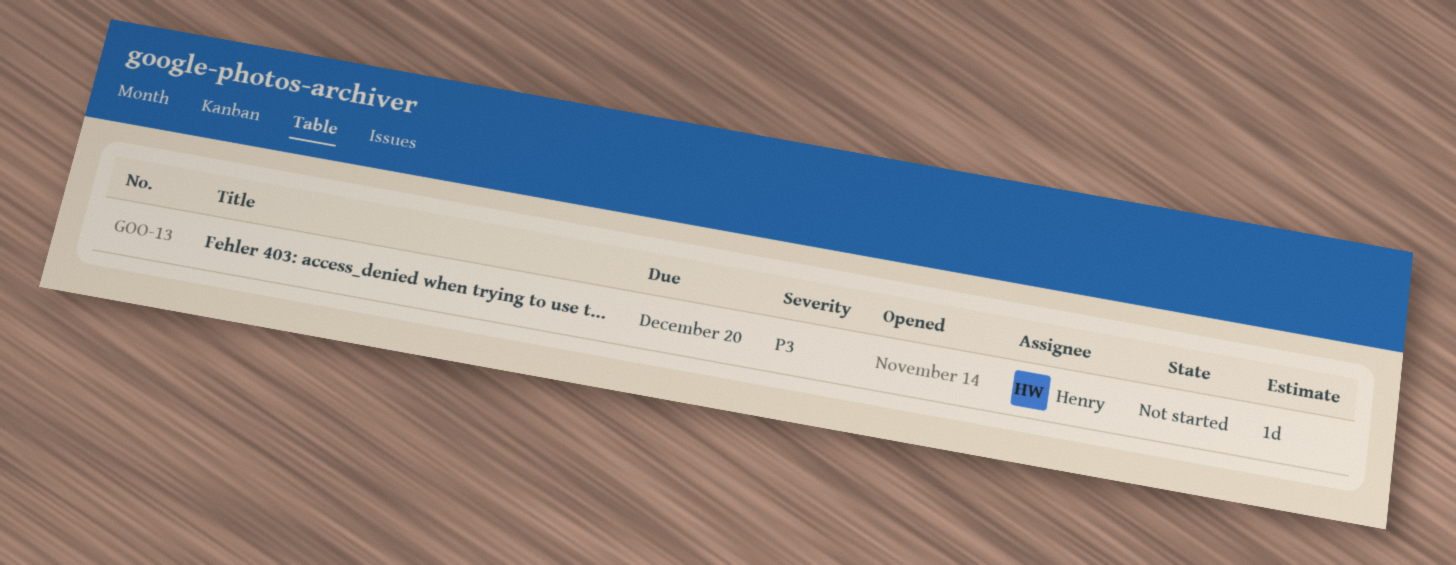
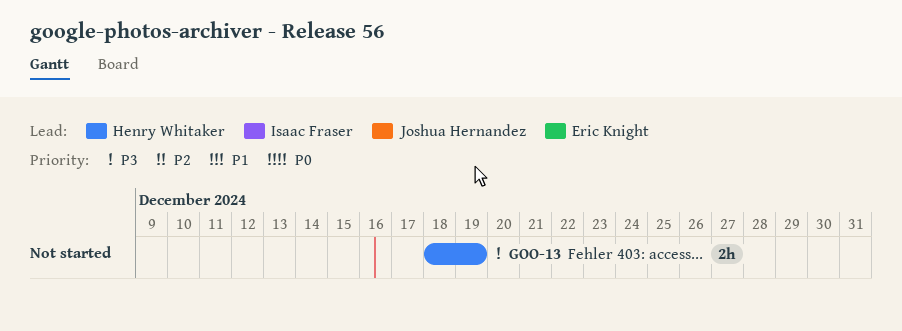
GOO-13, estimate: 1d -> 2h
GOO-13, due: Dec 20 -> Dec 19

